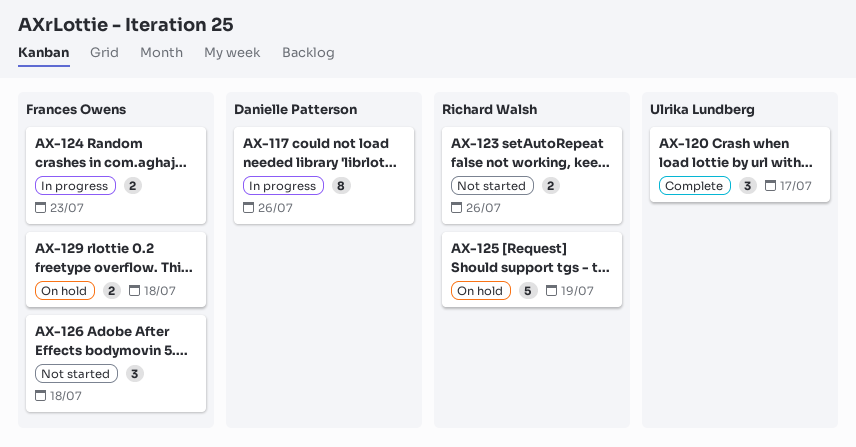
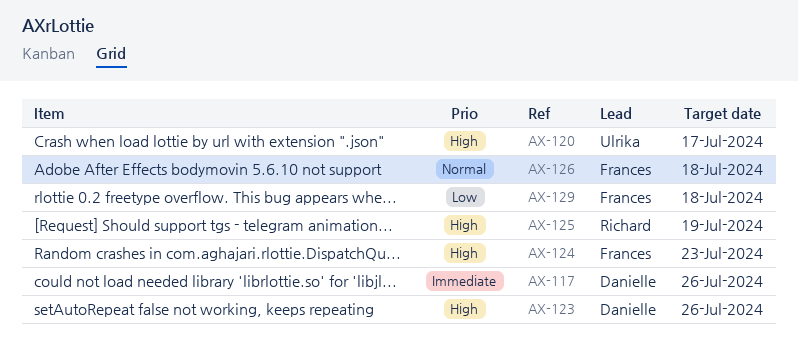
AX-123, owner: Richard Walsh -> Danielle Patterson

